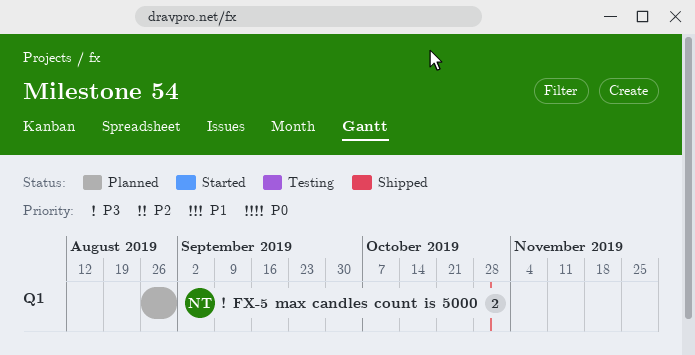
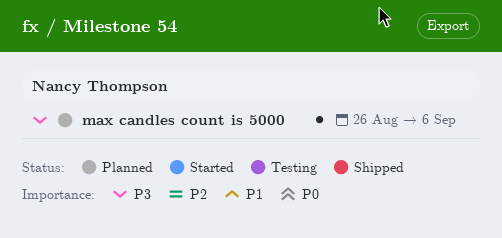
max candles count is 5000, estimate: 2 -> 1
max candles count is 5000, due: Aug 30 -> Sep 6

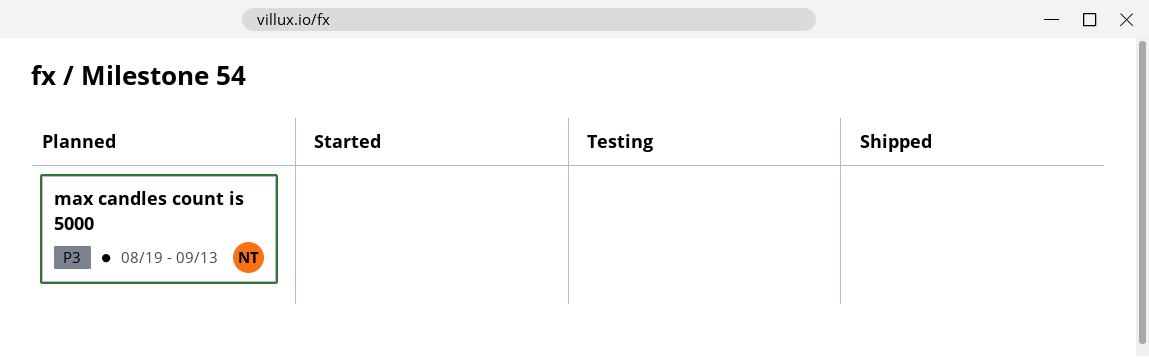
max candles count is 5000, start: Aug 26 -> Aug 19
max candles count is 5000, due: Sep 6 -> Sep 13

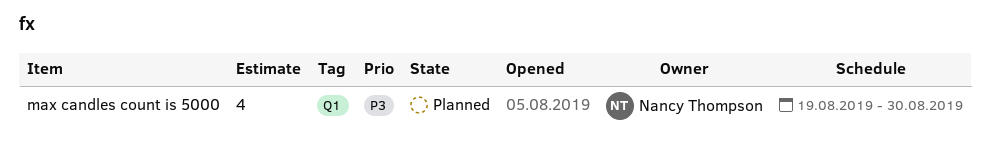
max candles count is 5000, estimate: 1 -> 4
max candles count is 5000, due: Sep 13 -> Aug 30

